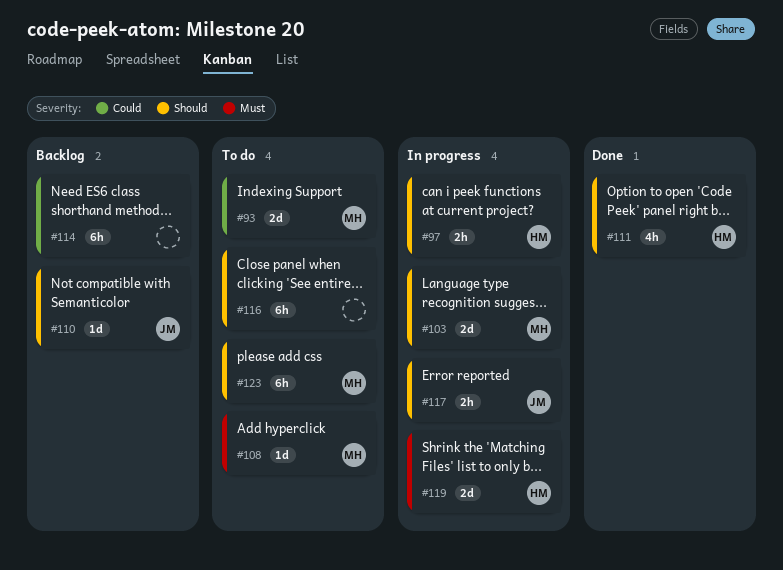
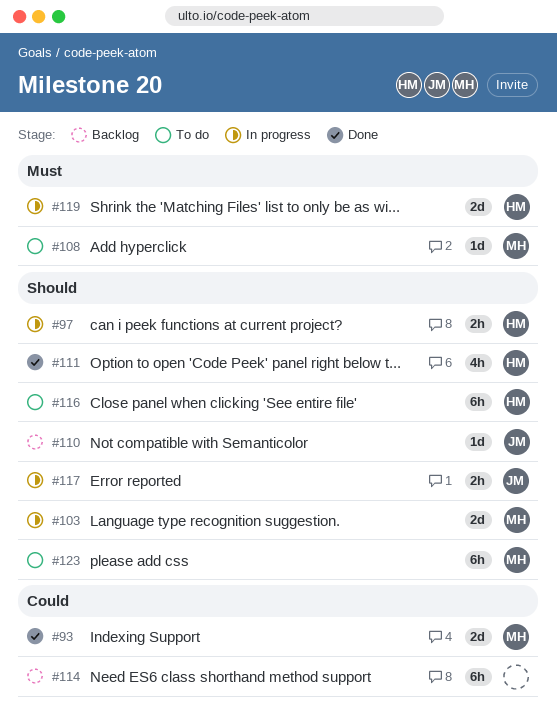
#93, status: To do -> Done
#116, owner: none -> HM

